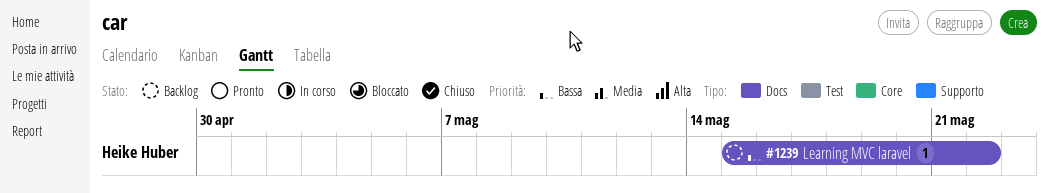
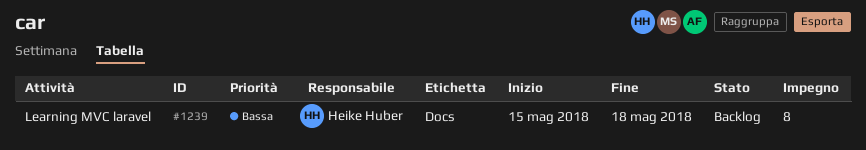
#1239, estimate: 1 -> 8
#1239, due: May 22 -> May 18

